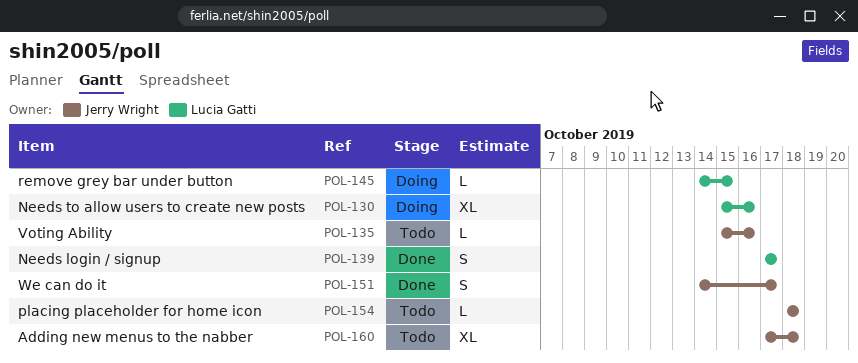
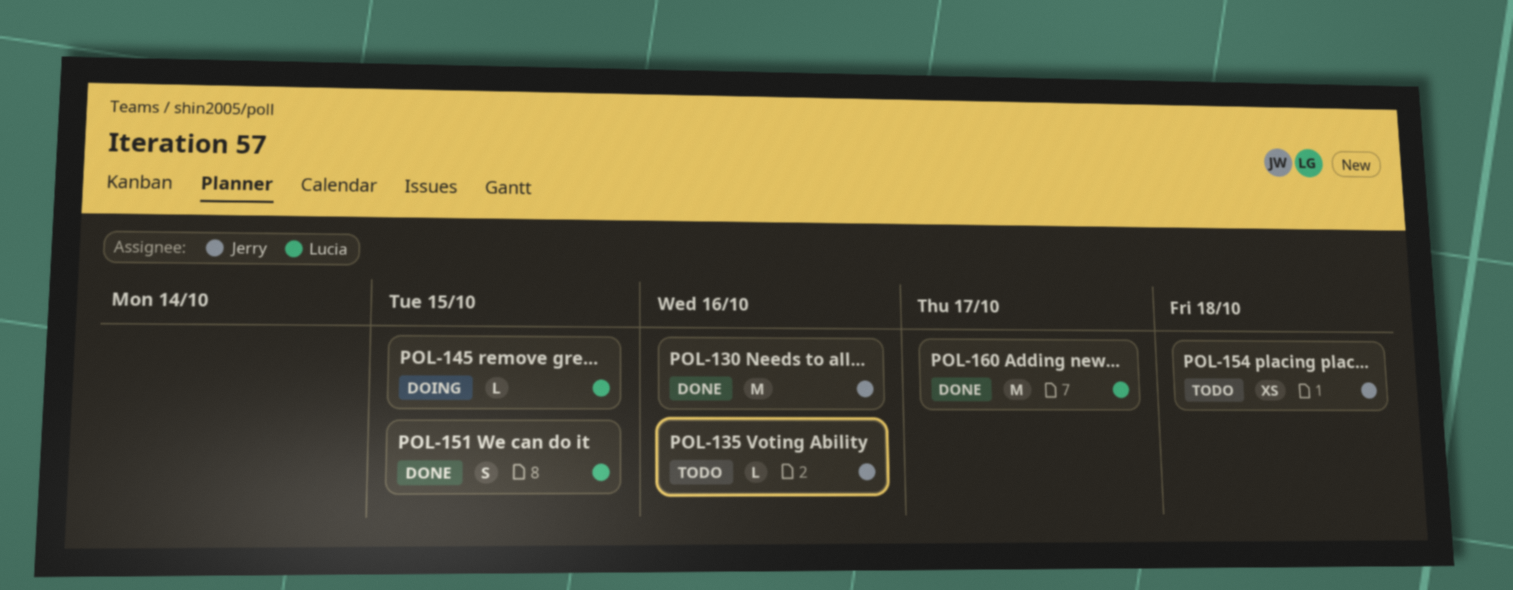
POL-130, status: Doing -> Done
POL-130, owner: Lucia Gatti -> Jerry Wright
POL-130, estimate: XL -> M
POL-139: present -> none
POL-151, owner: Jerry Wright -> Lucia Gatti
POL-151, due: Oct 17 -> Oct 15
POL-154, estimate: L -> XS
POL-160, status: Todo -> Done
POL-160, owner: Jerry Wright -> Lucia Gatti
POL-160, estimate: XL -> M
POL-160, due: Oct 18 -> Oct 17

